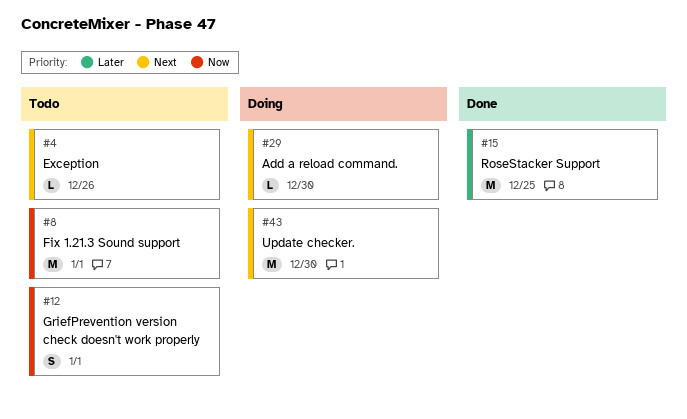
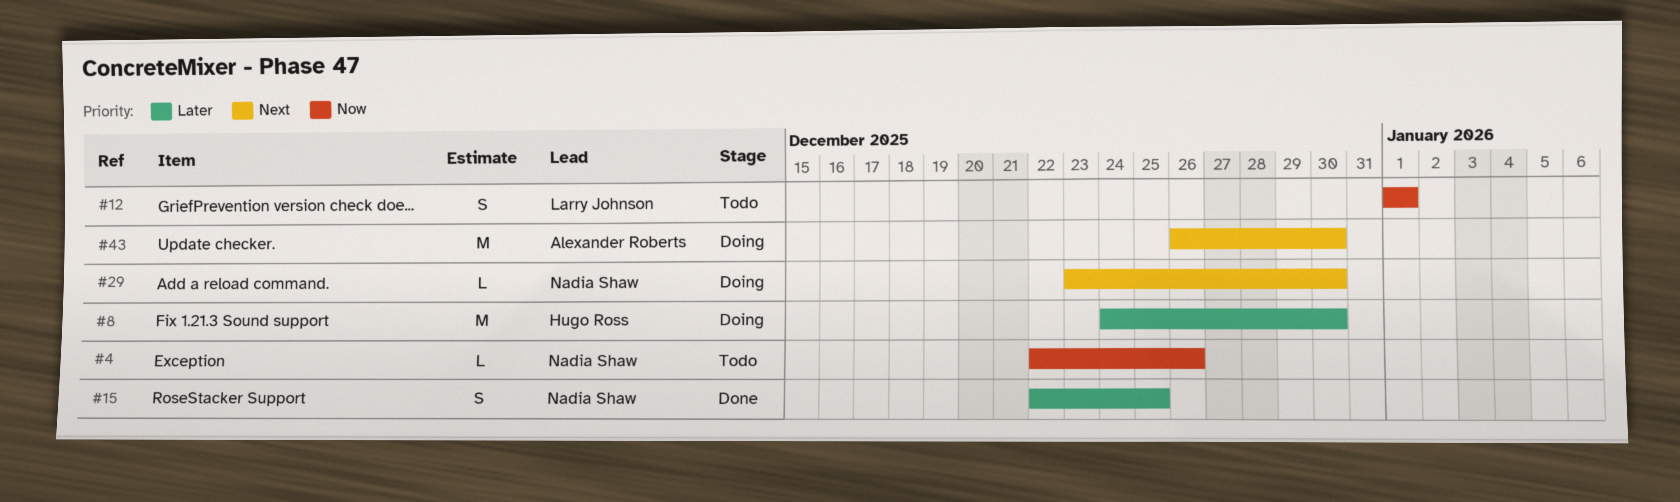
#4, priority: Next -> Now
#8, status: Todo -> Doing
#8, priority: Now -> Later
#8, due: Jan 1 -> Dec 30
#15, estimate: M -> S

